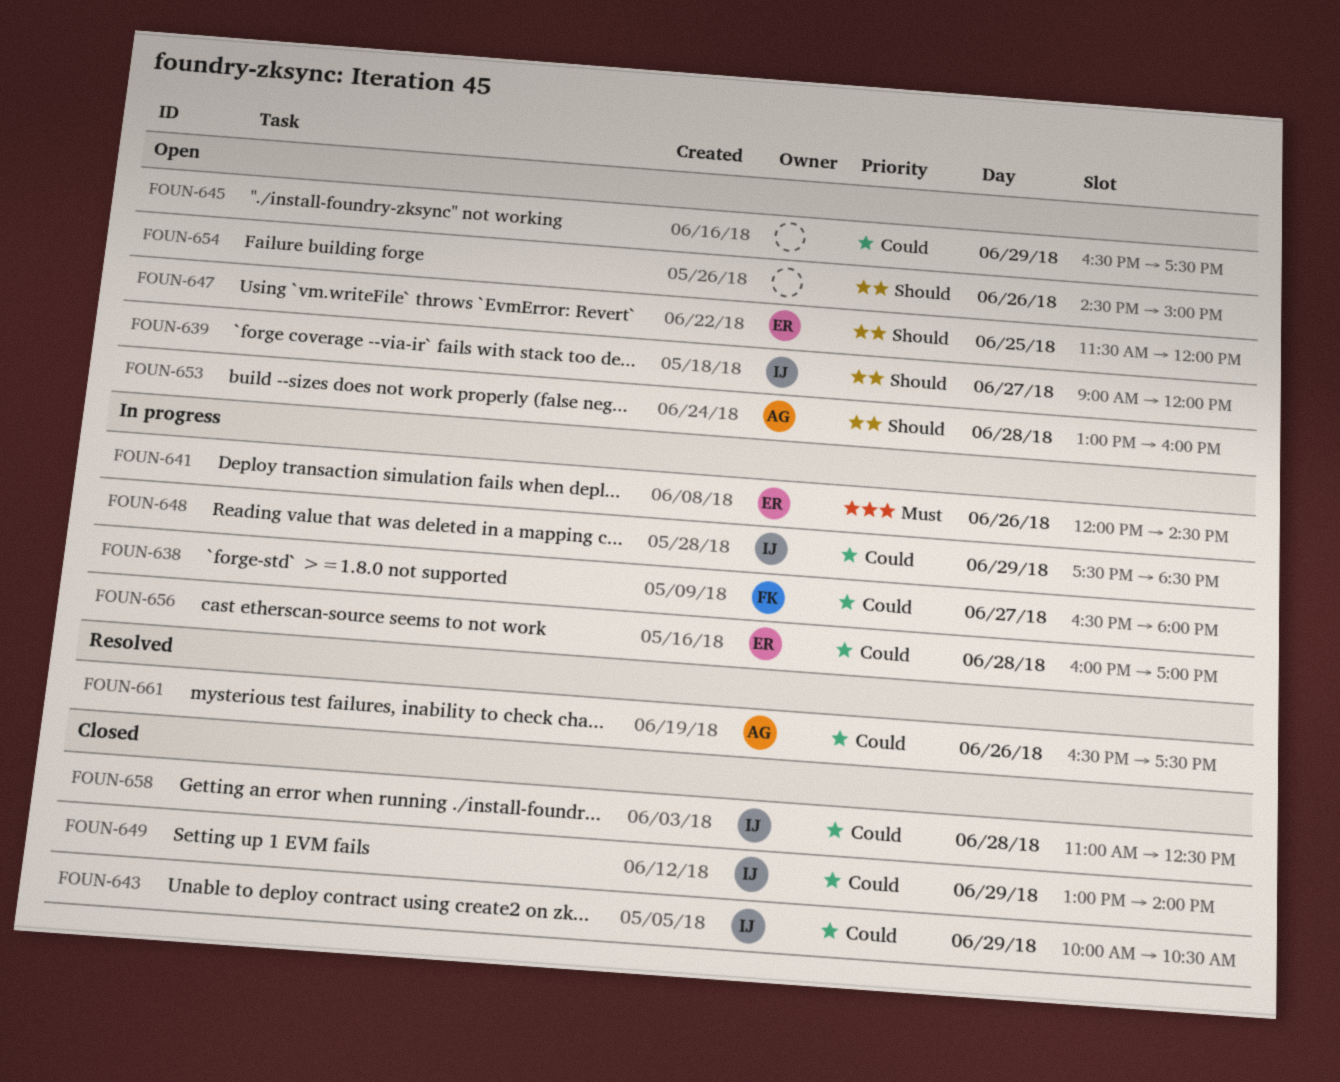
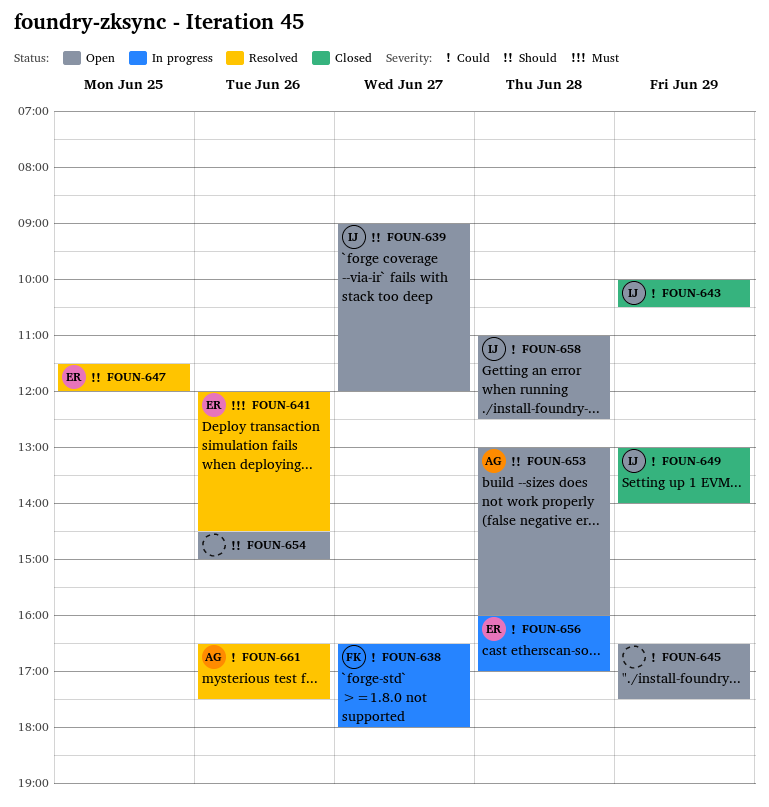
FOUN-641, status: In progress -> Resolved
FOUN-647, status: Open -> Resolved
FOUN-648: present -> none
FOUN-658, status: Closed -> Open

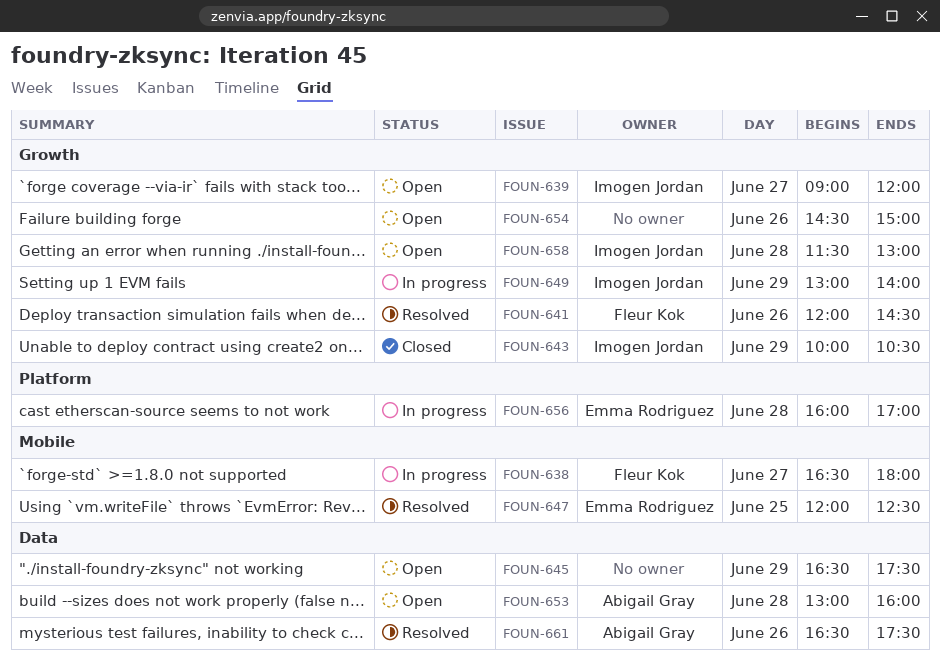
FOUN-641, owner: Emma Rodriguez -> Fleur Kok
FOUN-647, begins: 11:30 -> 12:00
FOUN-647, ends: 12:00 -> 12:30
FOUN-649, status: Closed -> In progress
FOUN-658, begins: 11:00 -> 11:30
FOUN-658, ends: 12:30 -> 13:00

